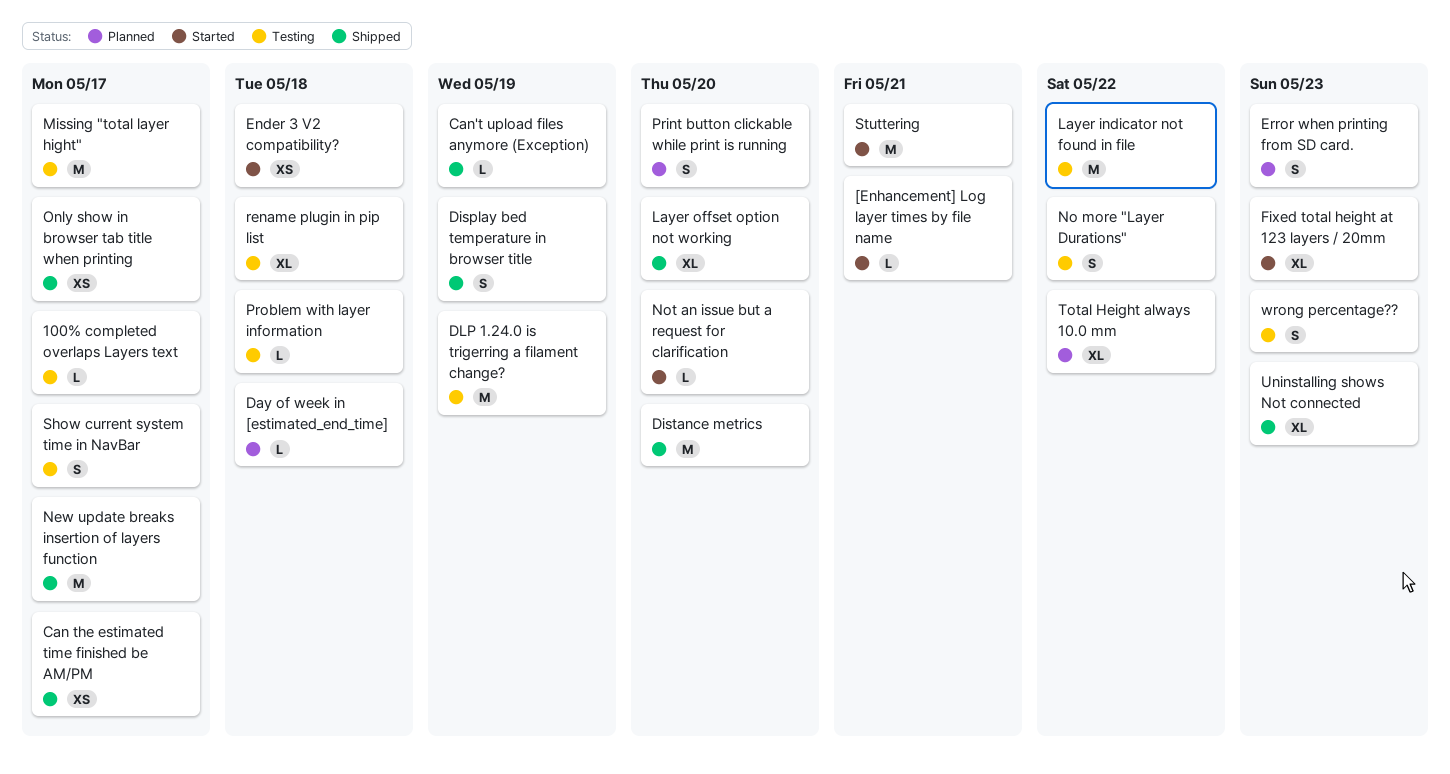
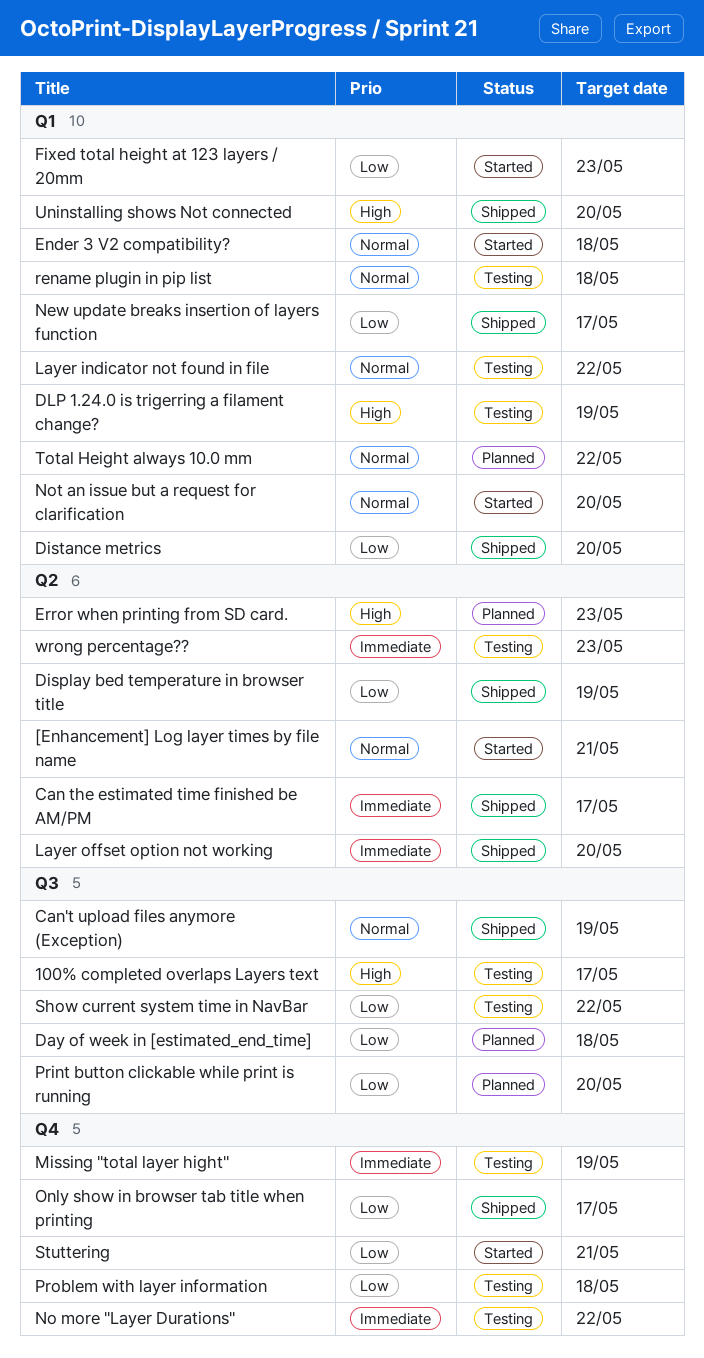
Missing "total layer hight", due: May 17 -> May 19
Show current system time in NavBar, due: May 17 -> May 22
Uninstalling shows Not connected, due: May 23 -> May 20

